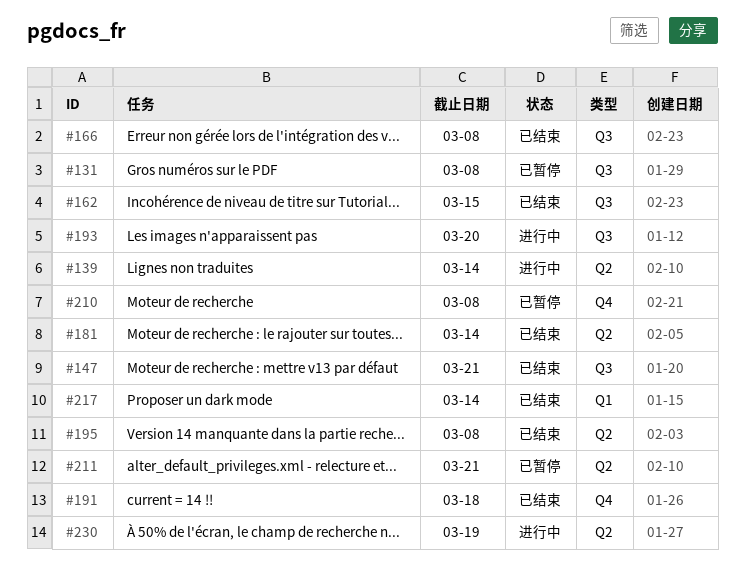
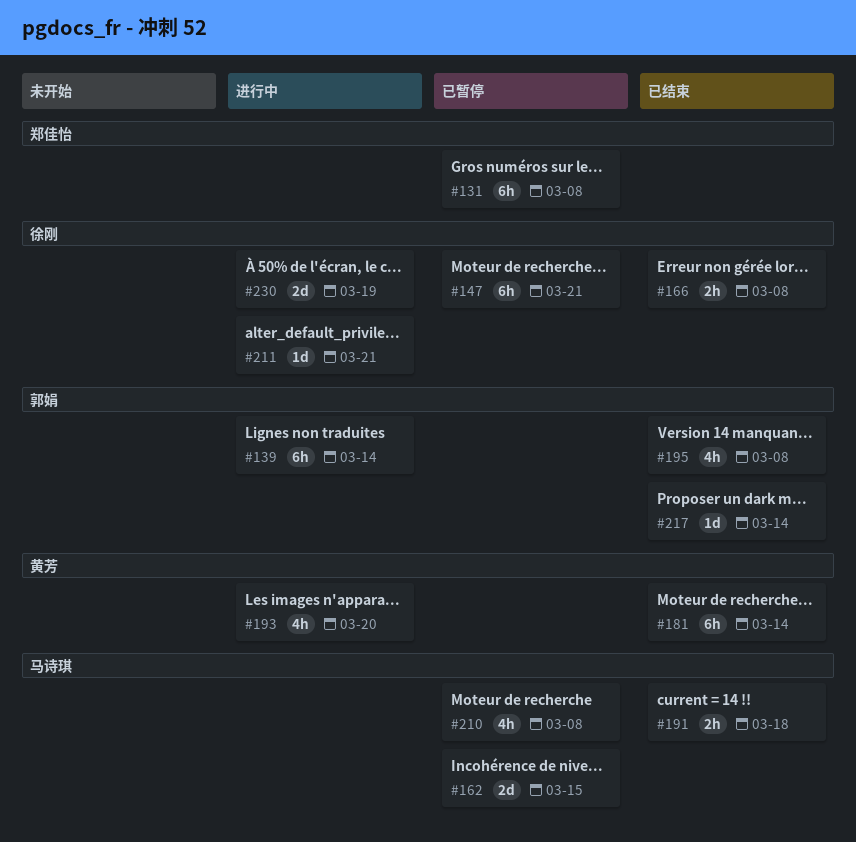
#147, status: 已结束 -> 已暂停
#162, status: 已结束 -> 已暂停
#211, status: 已暂停 -> 进行中

